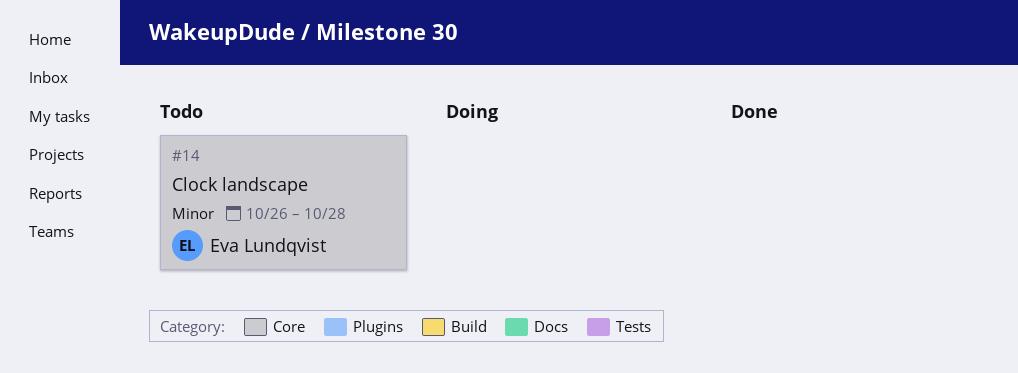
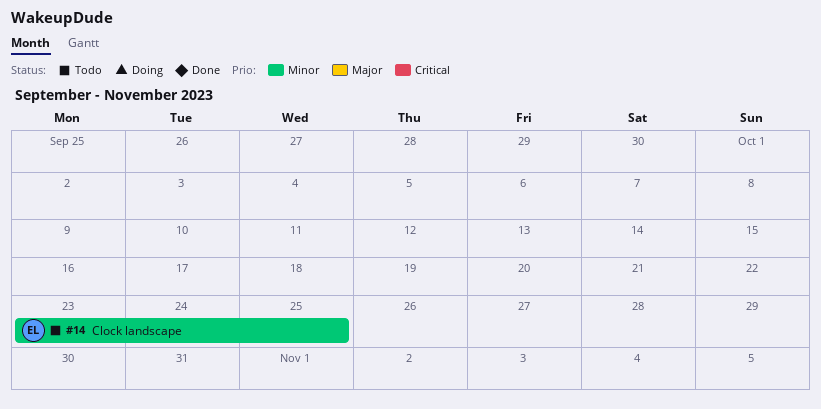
#14, start: Oct 26 -> Oct 23
#14, due: Oct 28 -> Oct 25

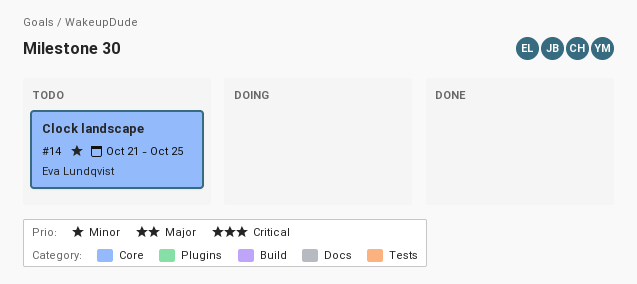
#14, start: Oct 23 -> Oct 21

